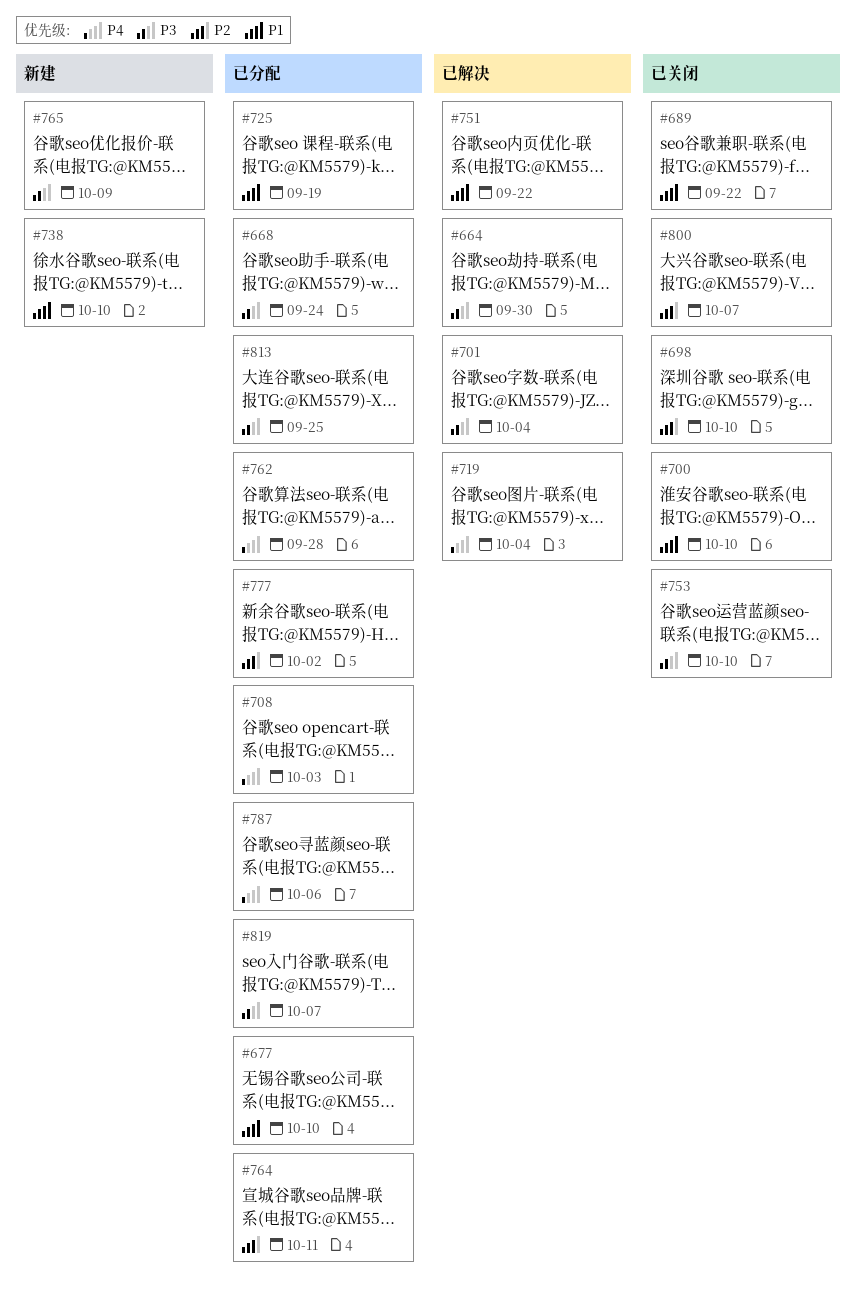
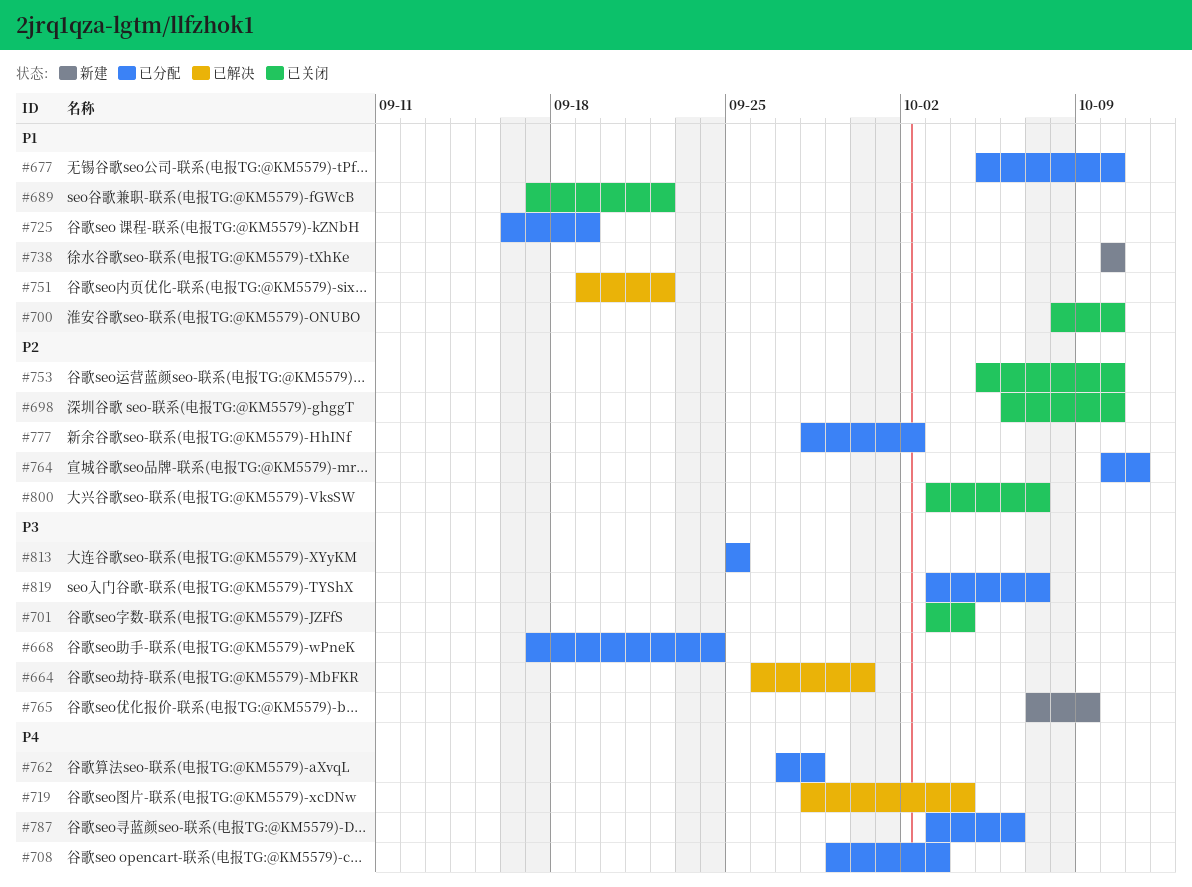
#701, status: 已解决 -> 已关闭
#753, priority: P3 -> P2

